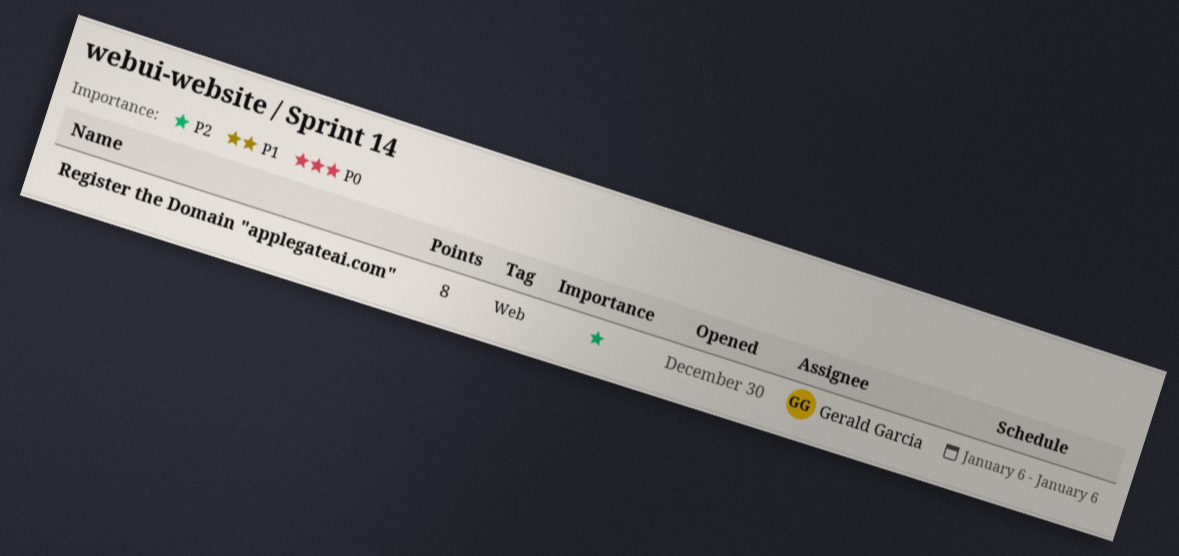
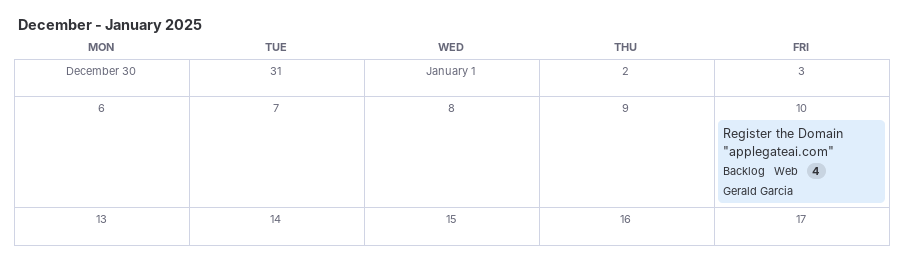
Register the Domain "applegateai.com", estimate: 8 -> 4
Register the Domain "applegateai.com", due: Jan 6 -> Jan 10

